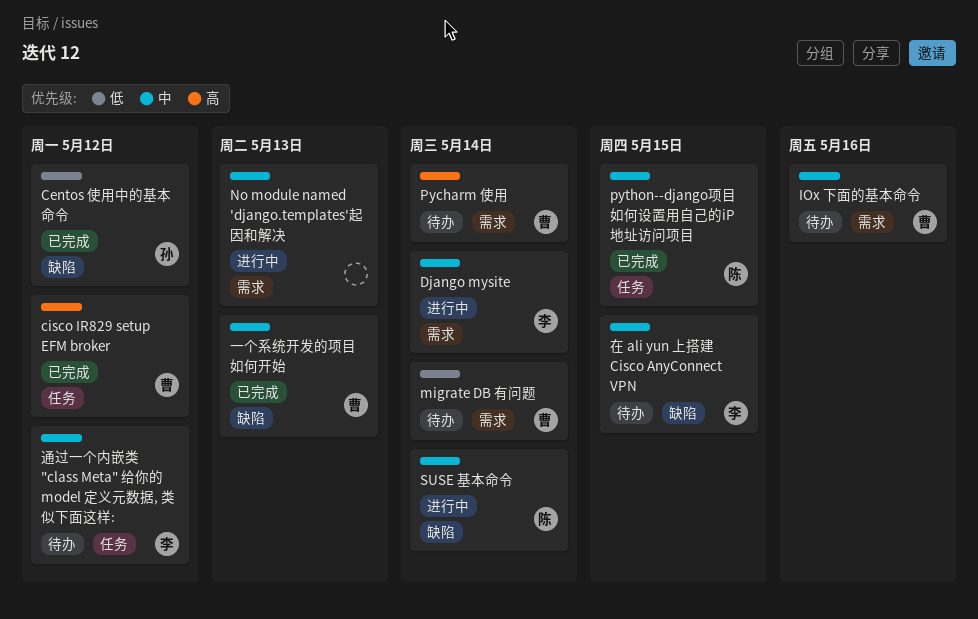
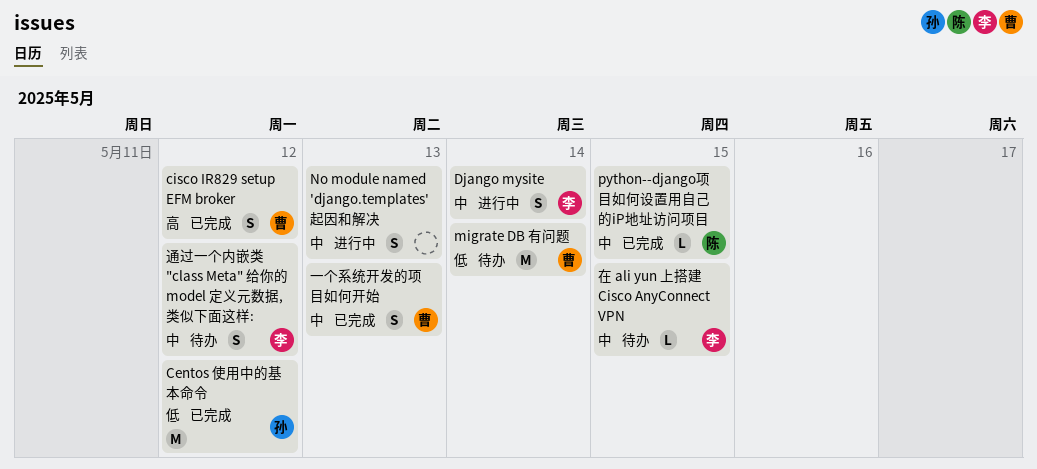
IOx 下面的基本命令: present -> none
Pycharm 使用: present -> none
SUSE 基本命令: present -> none

